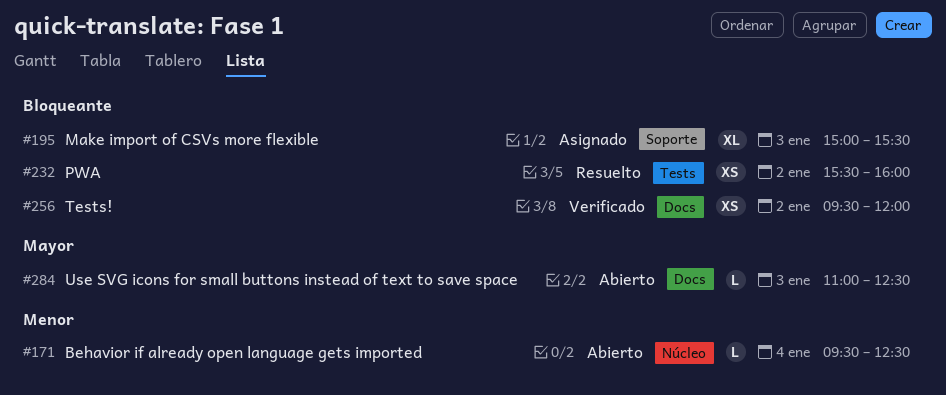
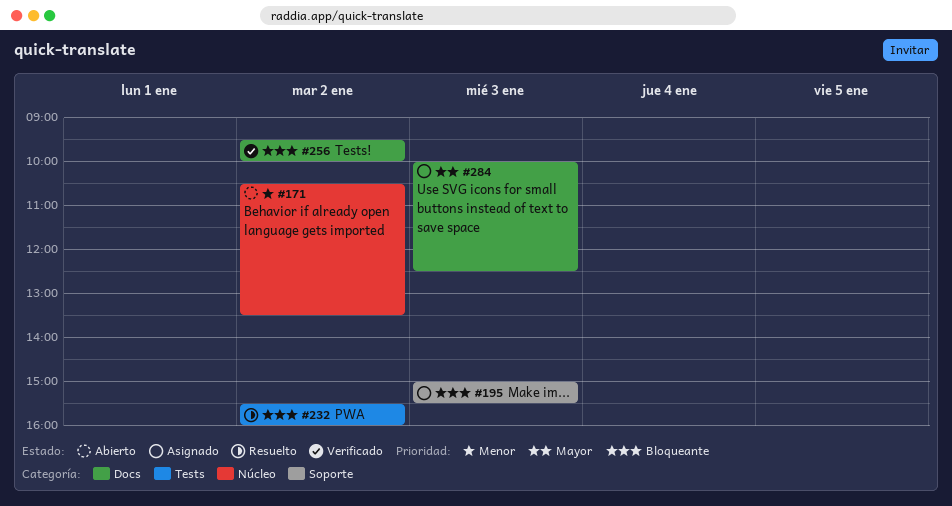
#171, day: Jan 4 -> Jan 2
#171, begins: 09:30 -> 10:30
#171, ends: 12:30 -> 13:30
#256, ends: 12:00 -> 10:00
#284, status: Abierto -> Asignado
#284, begins: 11:00 -> 10:00

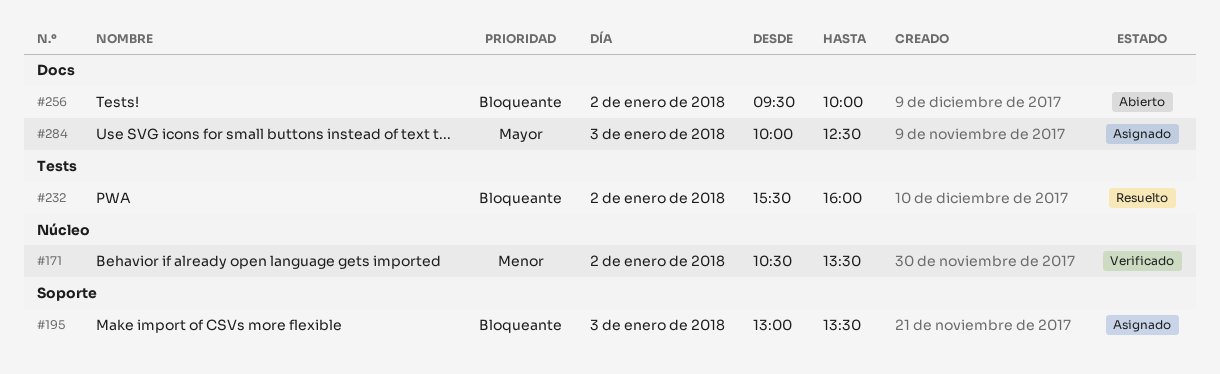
#171, status: Abierto -> Verificado
#195, begins: 15:00 -> 13:00
#195, ends: 15:30 -> 13:30
#256, status: Verificado -> Abierto

